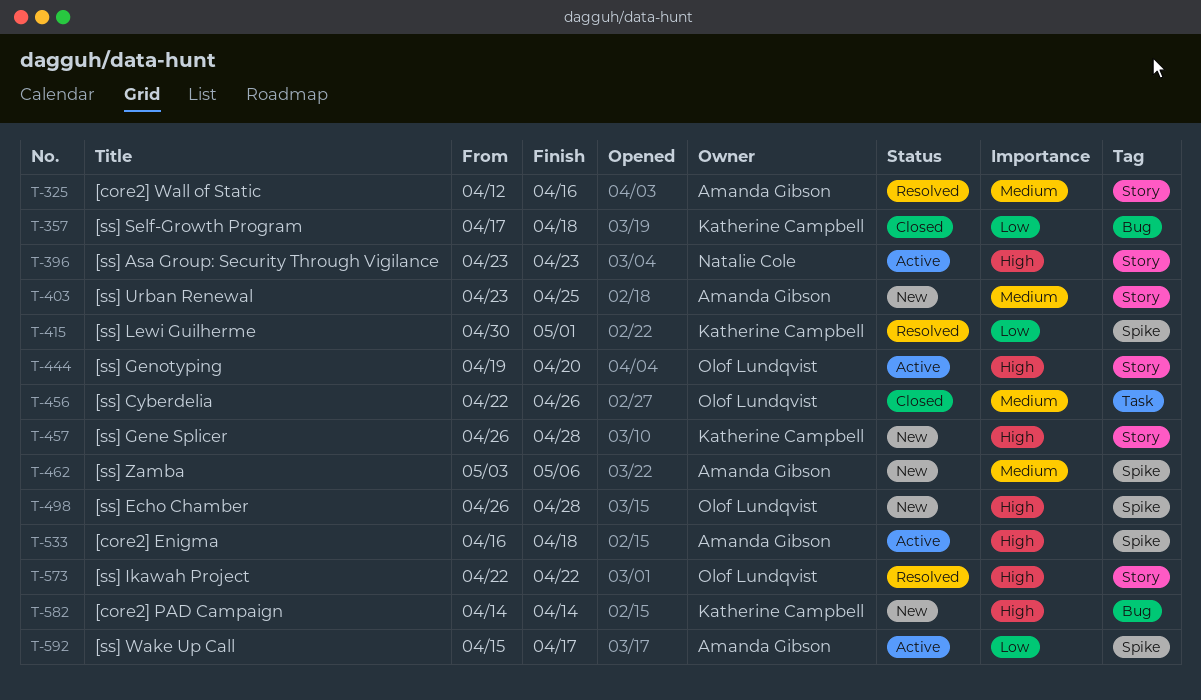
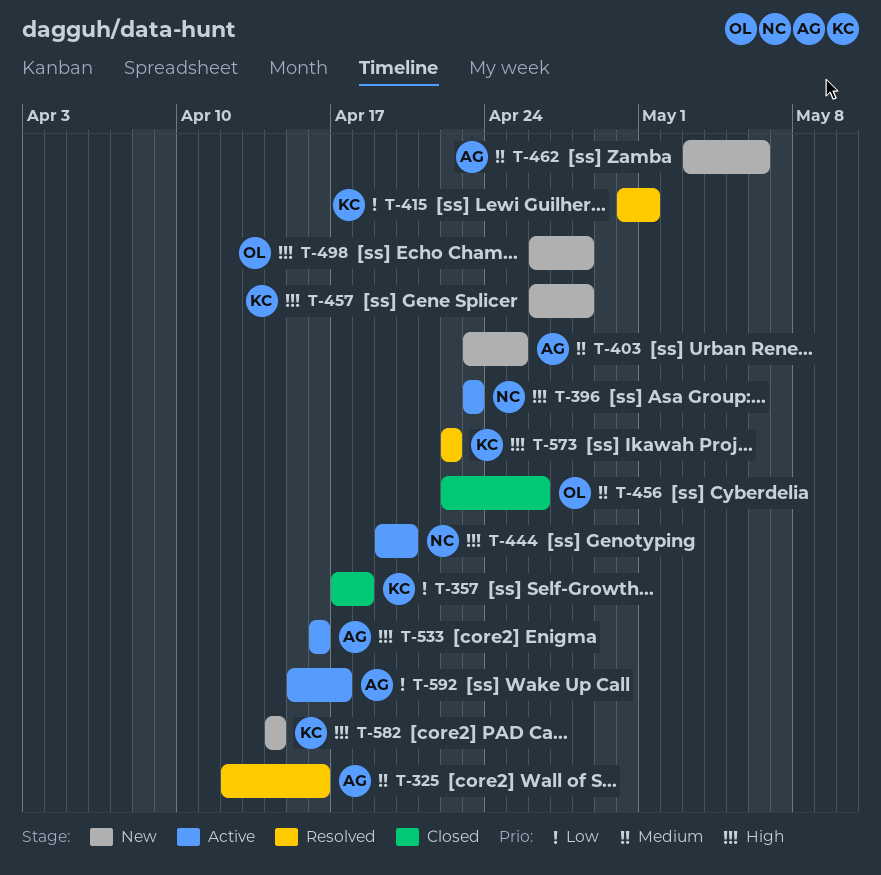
T-444, owner: Olof Lundqvist -> Natalie Cole
T-533, due: Apr 18 -> Apr 16
T-573, owner: Olof Lundqvist -> Katherine Campbell

